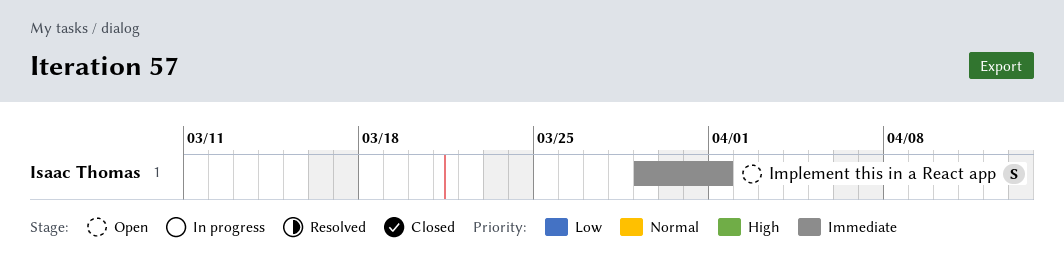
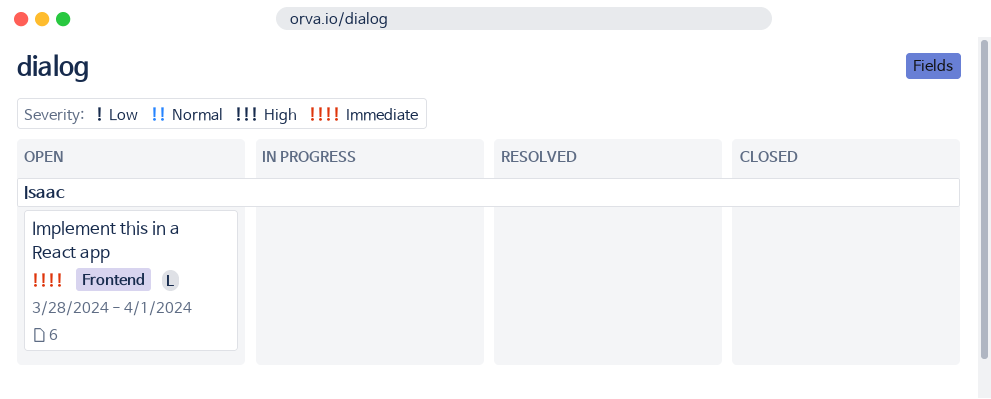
Implement this in a React app, estimate: S -> L
Implement this in a React app, start: Mar 29 -> Mar 28

